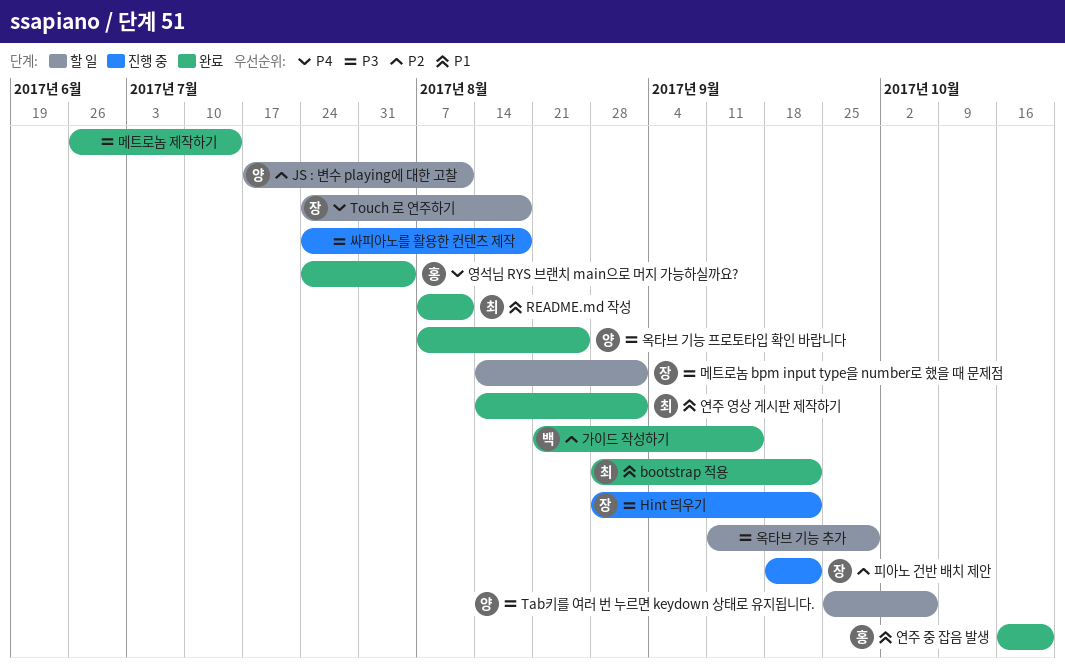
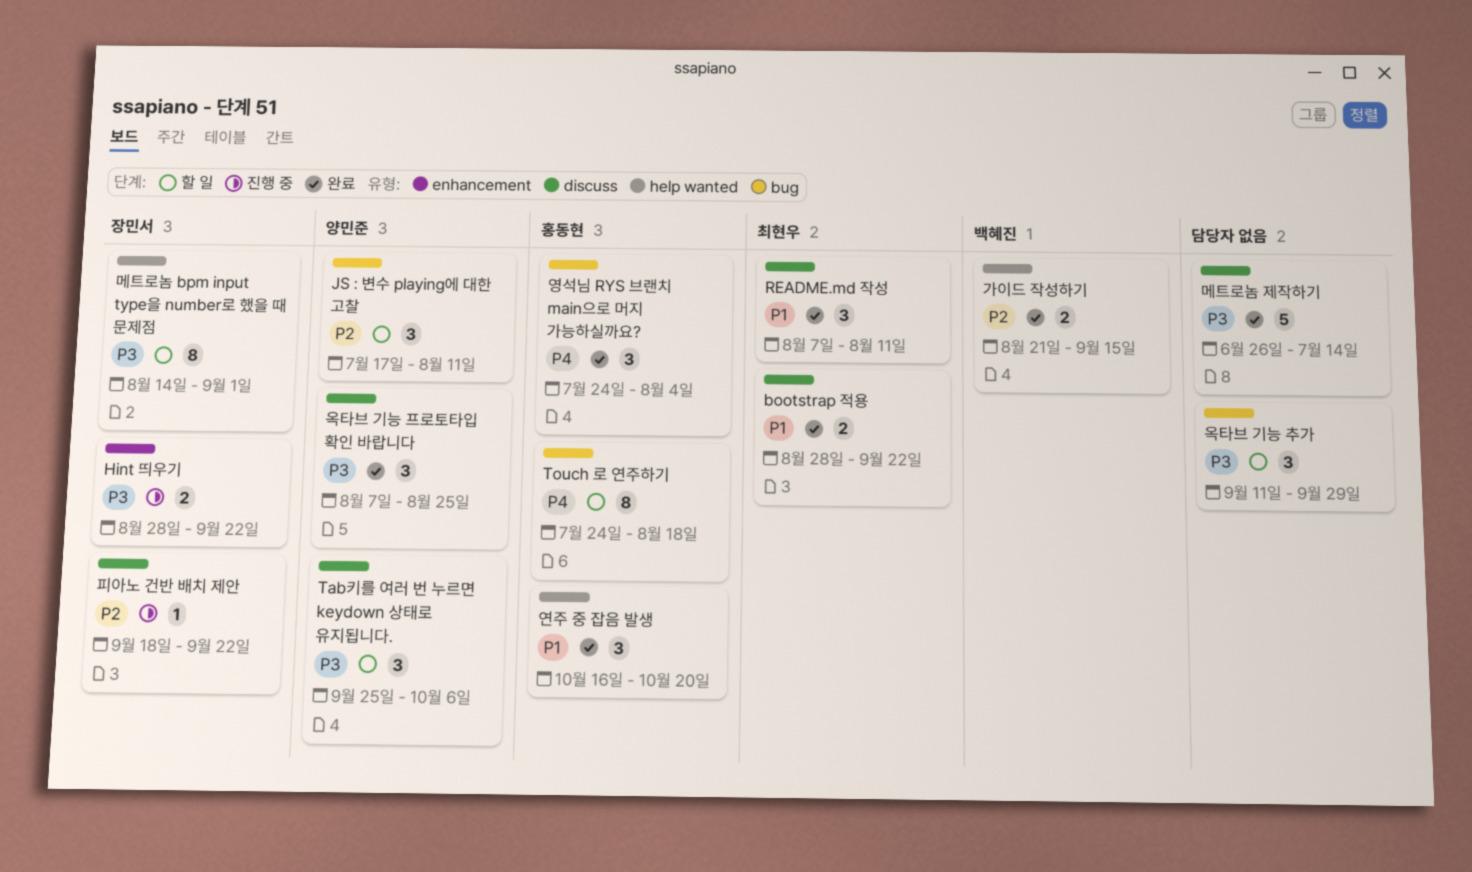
Touch 로 연주하기, owner: 장민서 -> 홍동현
싸피아노를 활용한 컨텐츠 제작: present -> none
연주 영상 게시판 제작하기: present -> none

